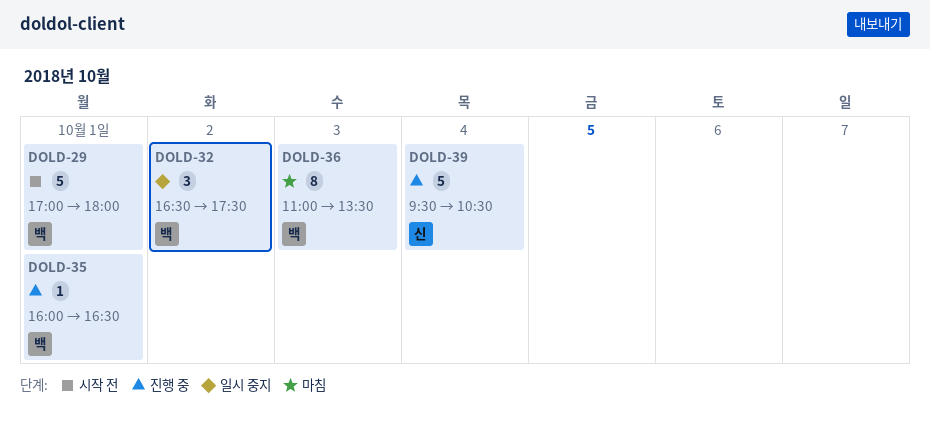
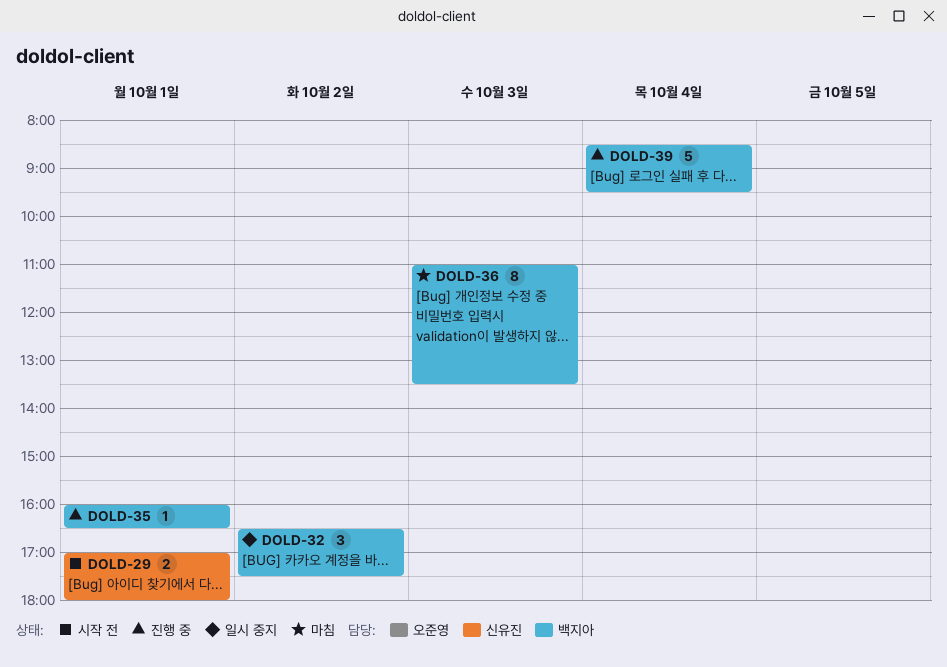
DOLD-29, owner: 백지아 -> 신유진
DOLD-29, estimate: 5 -> 2
DOLD-39, owner: 신유진 -> 백지아
DOLD-39, begins: 09:30 -> 08:30
DOLD-39, ends: 10:30 -> 09:30

